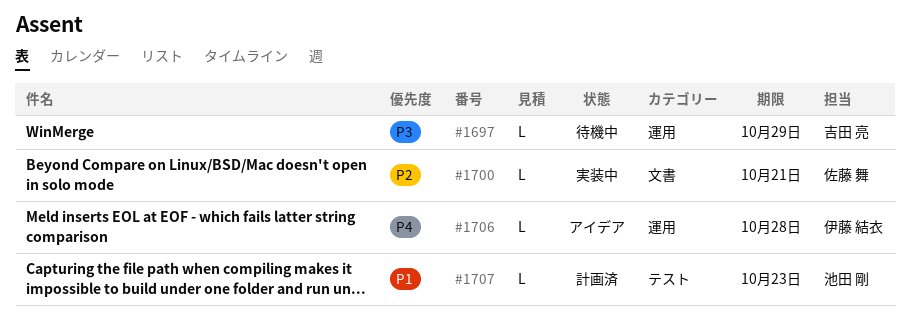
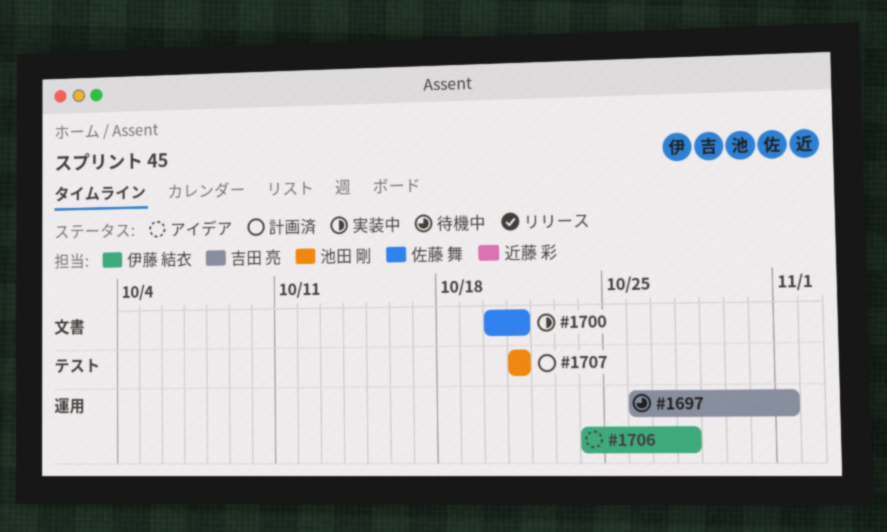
#1697, due: Oct 29 -> Nov 1
#1707, due: Oct 23 -> Oct 21

